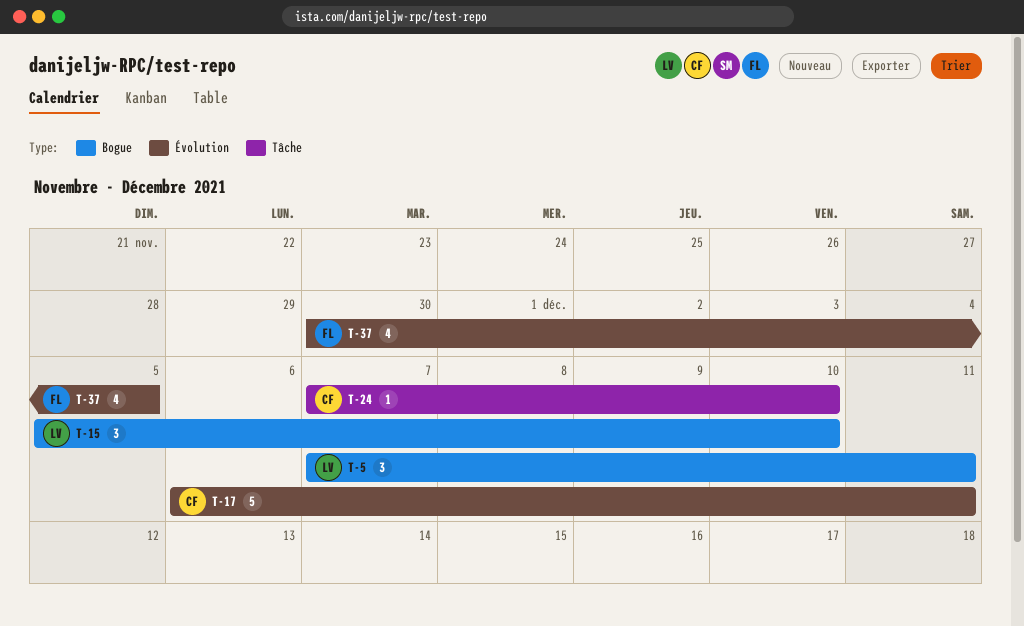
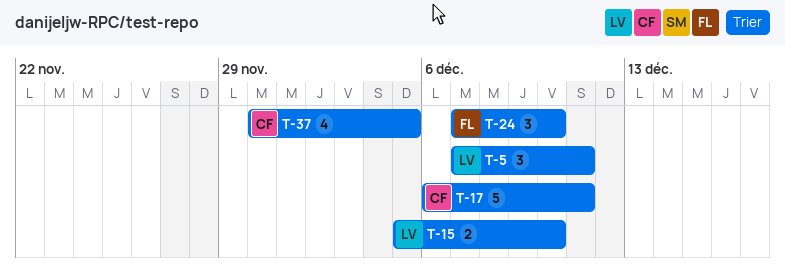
T-15, estimate: 3 -> 2
T-24, owner: CF -> FL
T-24, estimate: 1 -> 3
T-37, owner: FL -> CF

